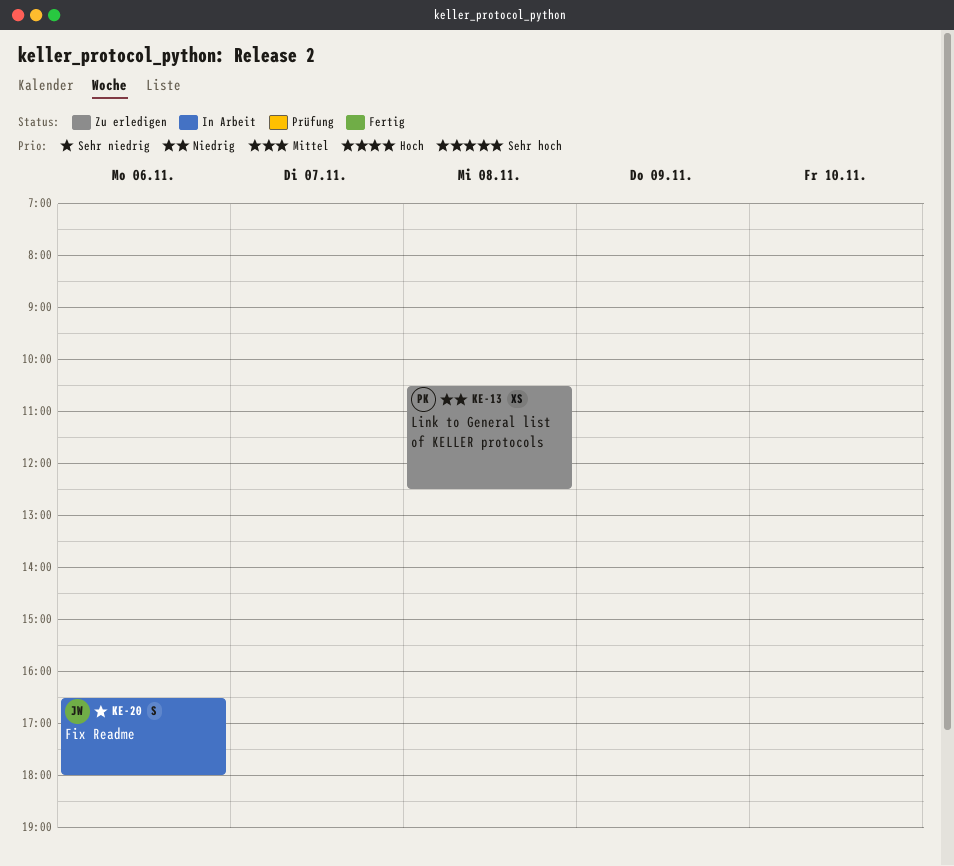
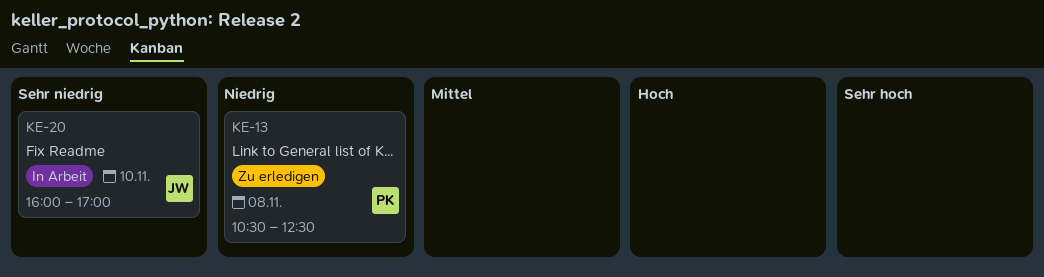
KE-20, day: Nov 6 -> Nov 10
KE-20, begins: 16:30 -> 16:00
KE-20, ends: 18:00 -> 17:00

